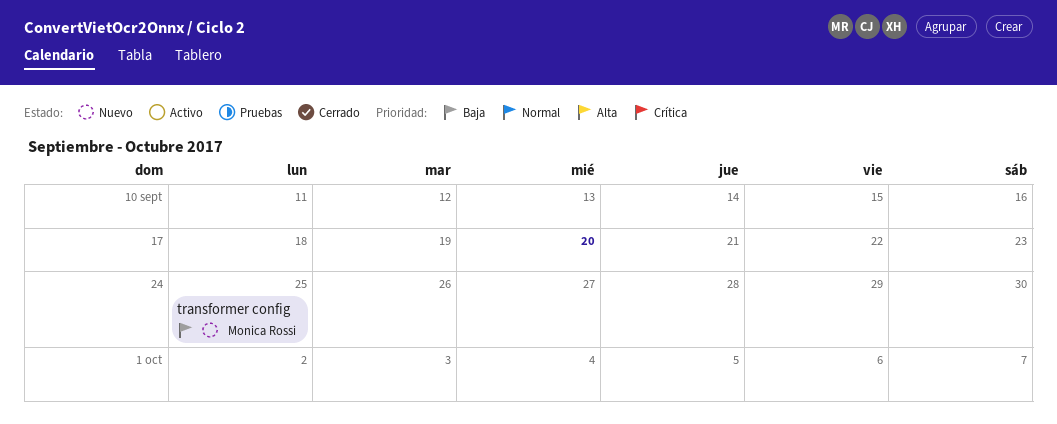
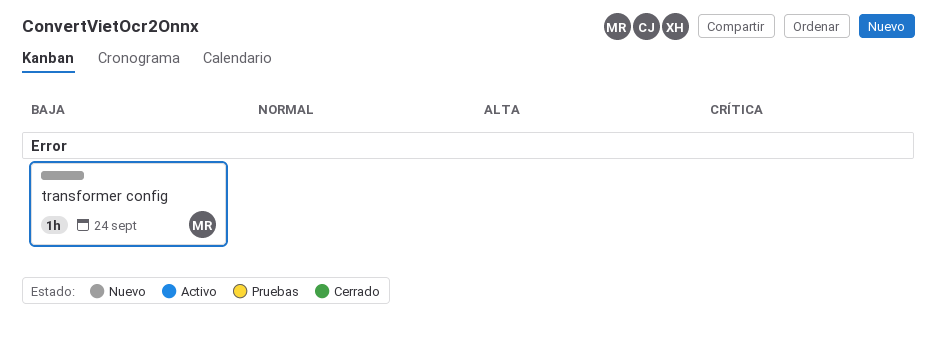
transformer config, due: Sep 25 -> Sep 24

